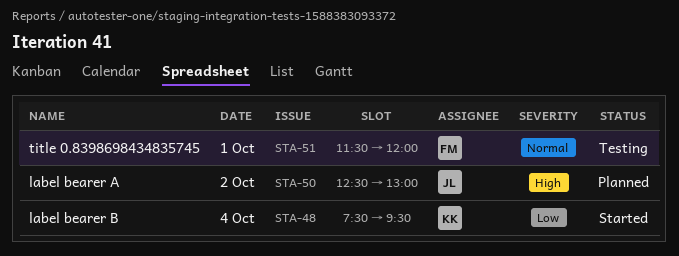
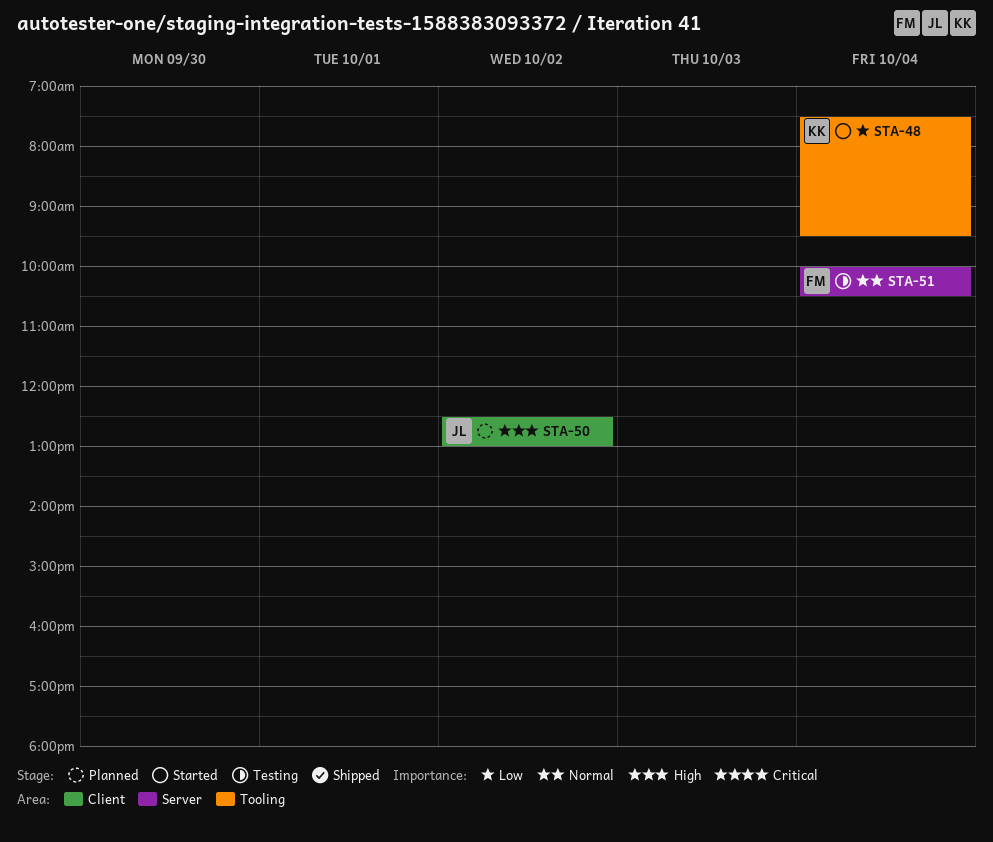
STA-51, day: Oct 1 -> Oct 4
STA-51, begins: 11:30 -> 10:00
STA-51, ends: 12:00 -> 10:30

